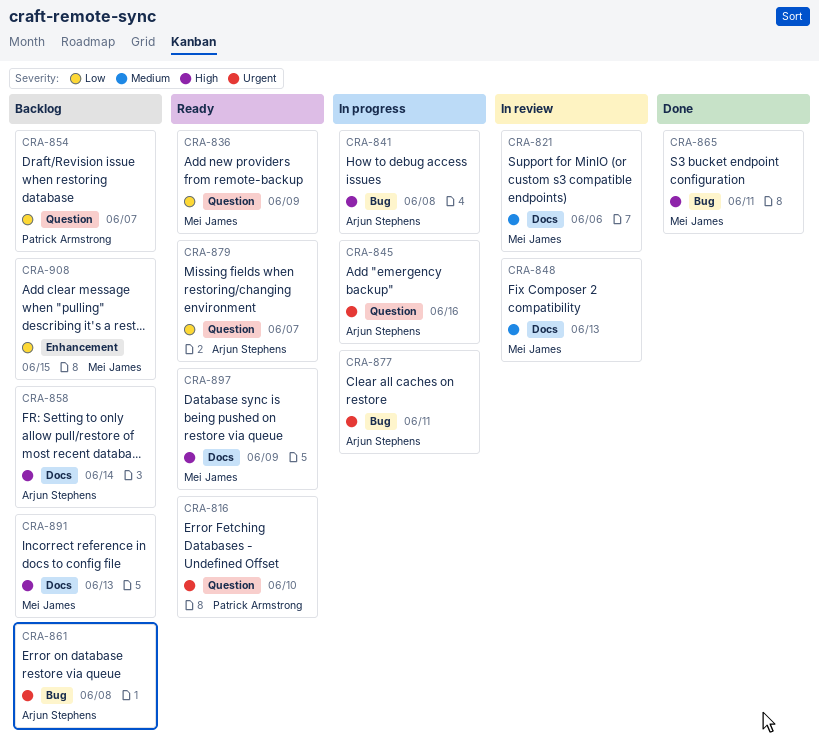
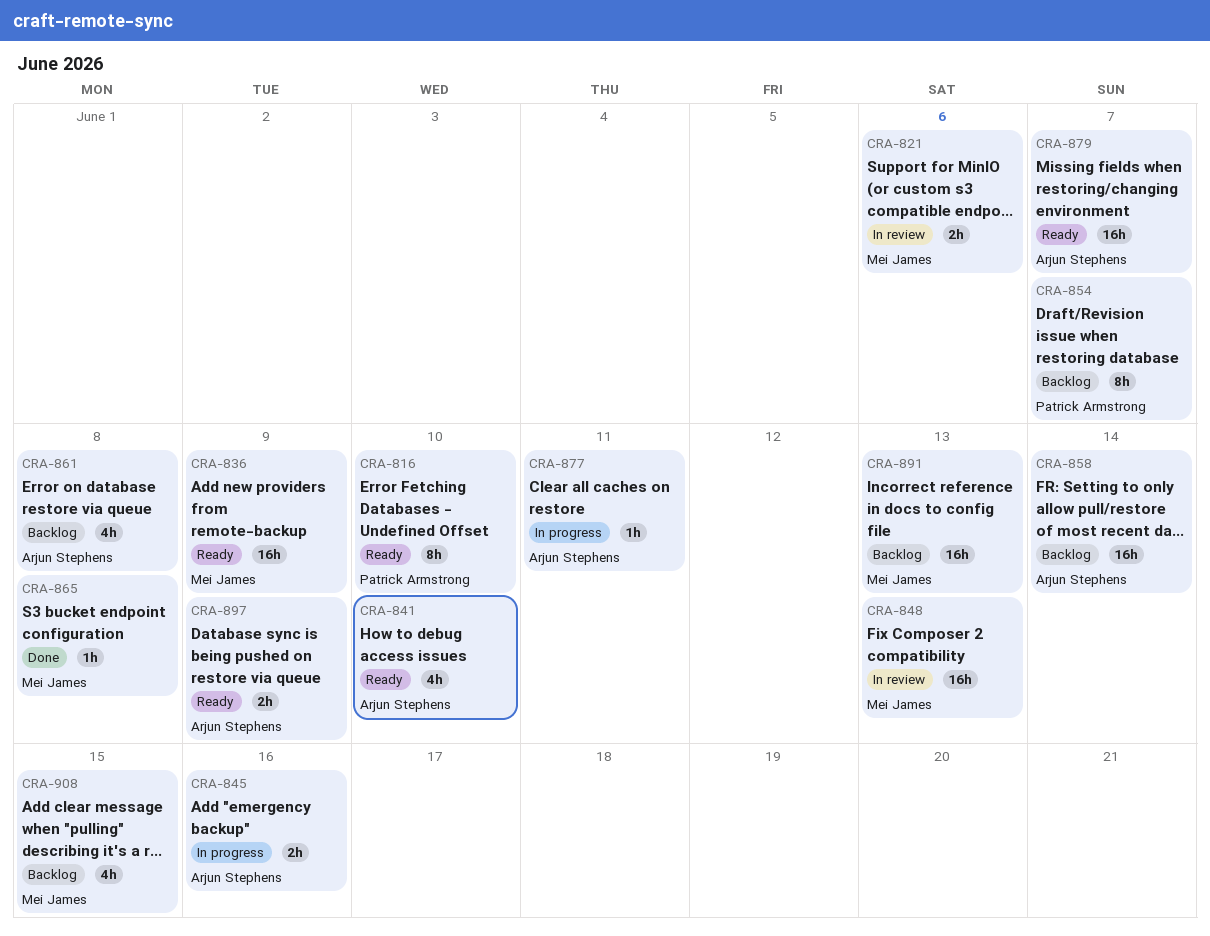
CRA-841, status: In progress -> Ready
CRA-841, due: Jun 8 -> Jun 10
CRA-865, due: Jun 11 -> Jun 8
CRA-897, owner: Mei James -> Arjun Stephens

